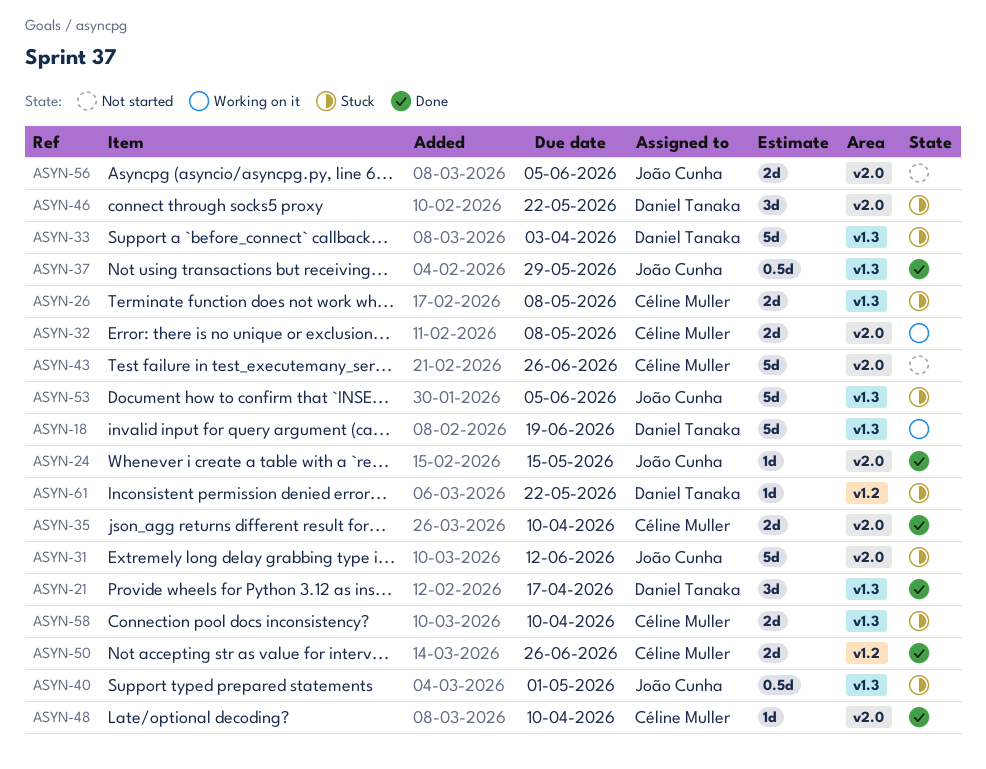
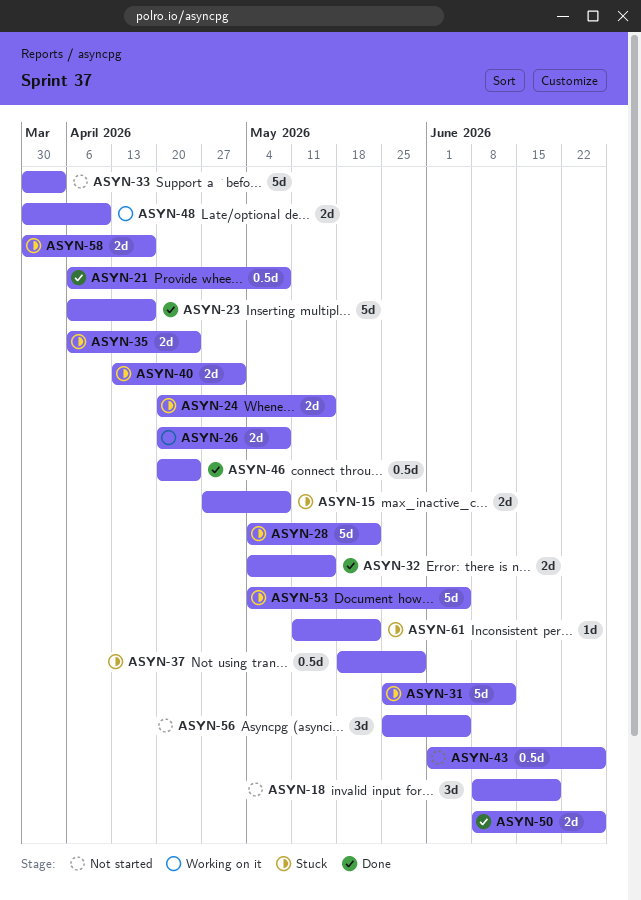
ASYN-15: none -> present
ASYN-18, status: Working on it -> Not started
ASYN-18, estimate: 5d -> 3d
ASYN-21, estimate: 3d -> 0.5d
ASYN-21, due: Apr 17 -> May 8
ASYN-23: none -> present
ASYN-24, status: Done -> Stuck
ASYN-24, estimate: 1d -> 2d
ASYN-26, status: Stuck -> Working on it
ASYN-28: none -> present
ASYN-32, status: Working on it -> Done
ASYN-32, due: May 8 -> May 15
ASYN-33, status: Stuck -> Not started
ASYN-35, status: Done -> Stuck
ASYN-35, due: Apr 10 -> Apr 24
ASYN-37, status: Done -> Stuck
ASYN-40, estimate: 0.5d -> 2d
ASYN-43, estimate: 5d -> 0.5d
ASYN-46, status: Stuck -> Done
ASYN-46, estimate: 3d -> 0.5d
ASYN-46, due: May 22 -> Apr 24
ASYN-48, status: Done -> Working on it
ASYN-48, estimate: 1d -> 2d
ASYN-56, estimate: 2d -> 3d
ASYN-58, due: Apr 10 -> Apr 17

